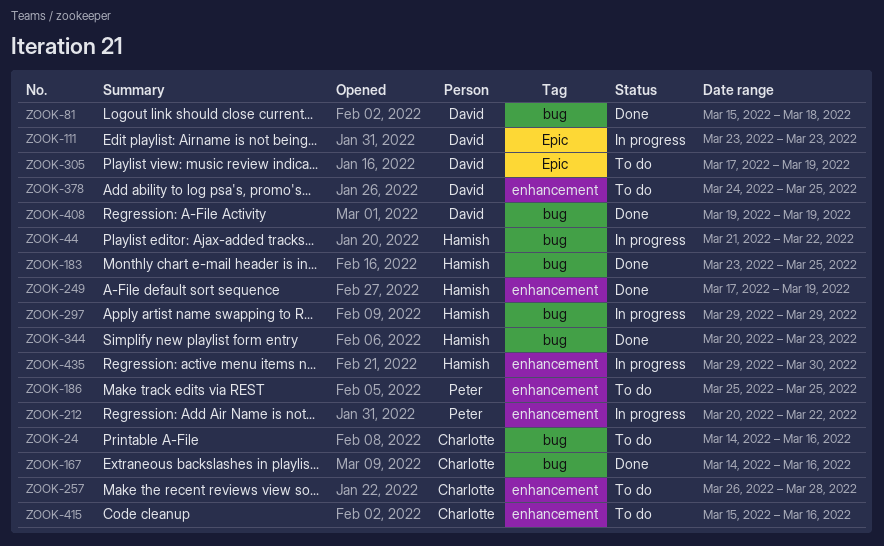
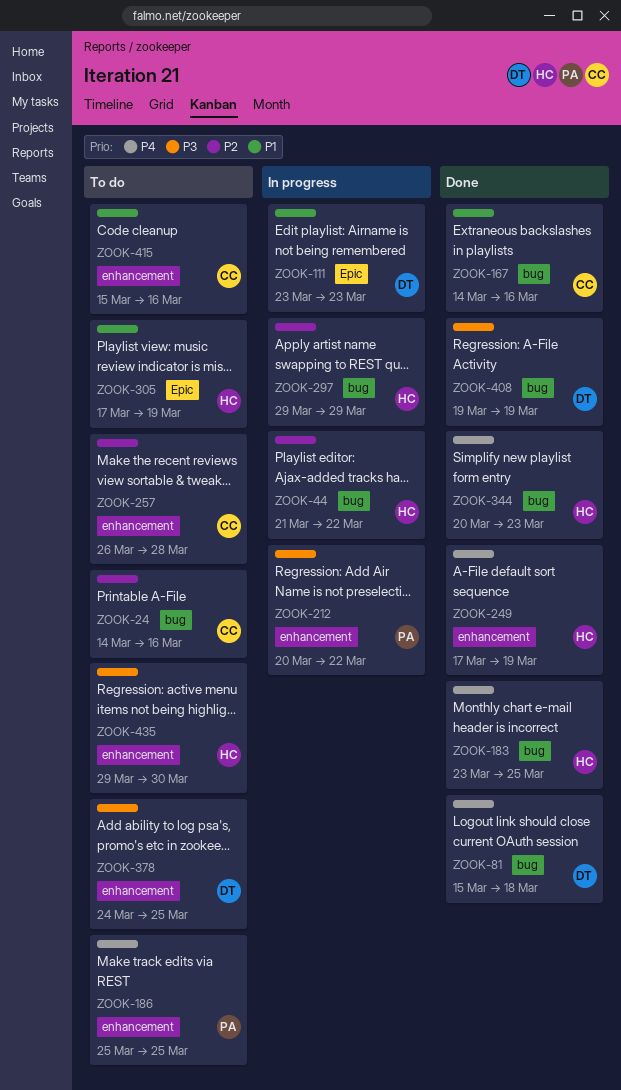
ZOOK-305, owner: David -> Hamish
ZOOK-435, status: In progress -> To do

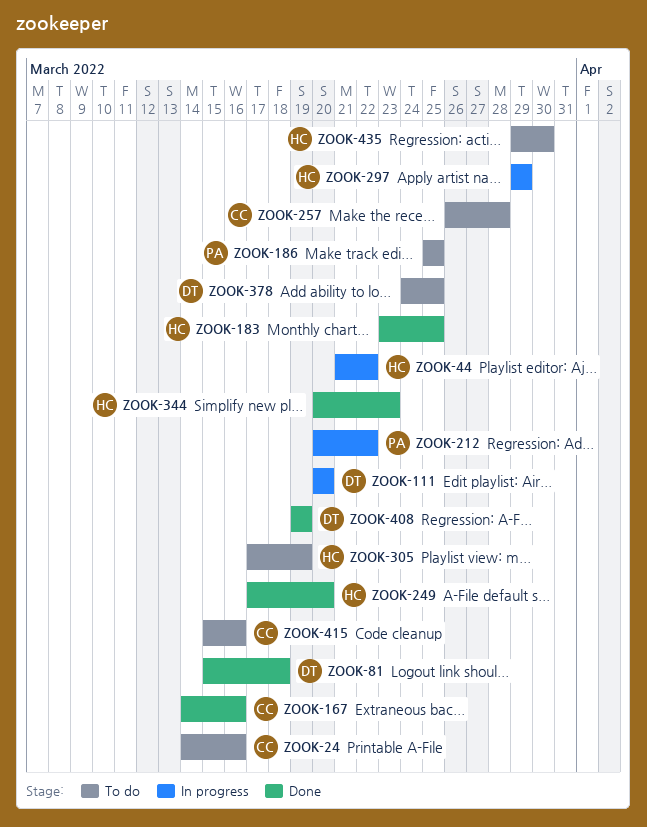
ZOOK-111, start: Mar 23 -> Mar 20
ZOOK-111, due: Mar 23 -> Mar 20
ZOOK-249, due: Mar 19 -> Mar 20

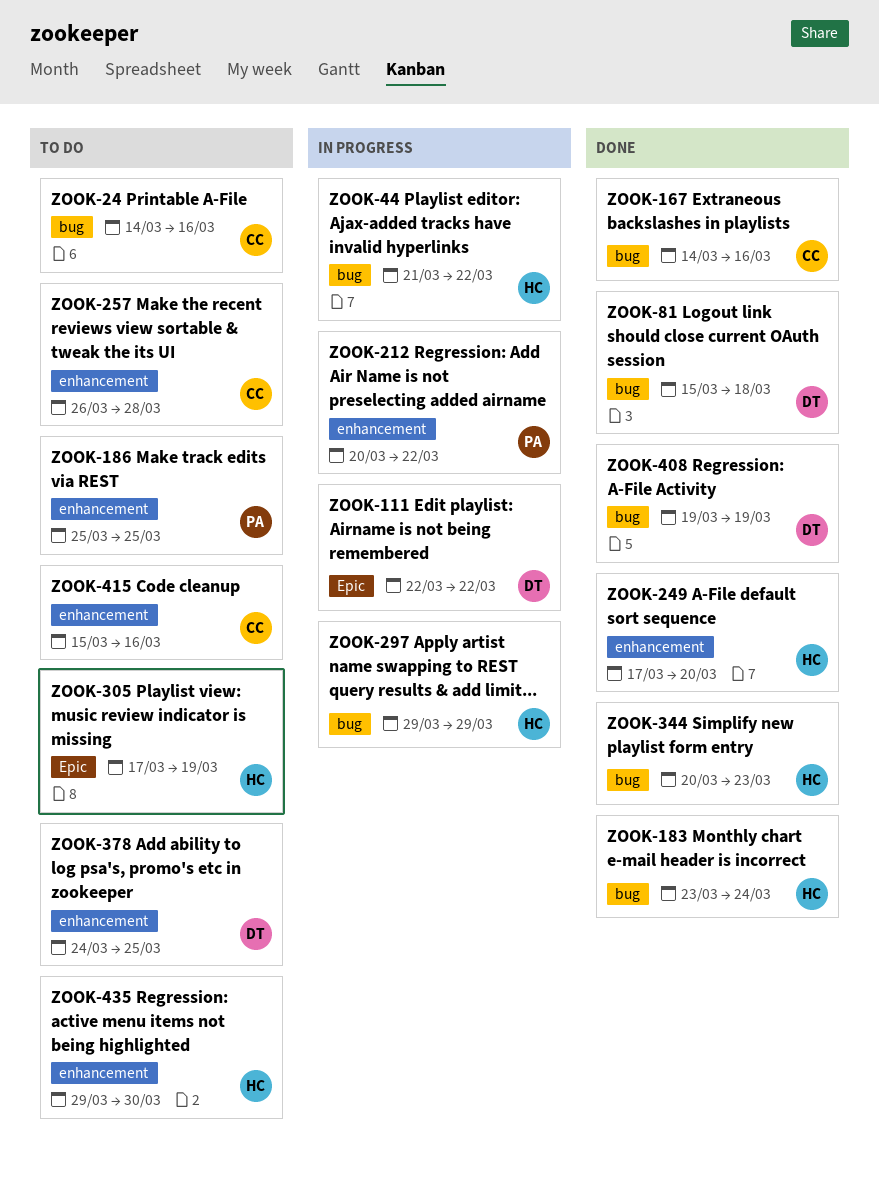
ZOOK-111, start: Mar 20 -> Mar 22
ZOOK-111, due: Mar 20 -> Mar 22
ZOOK-183, due: Mar 25 -> Mar 24

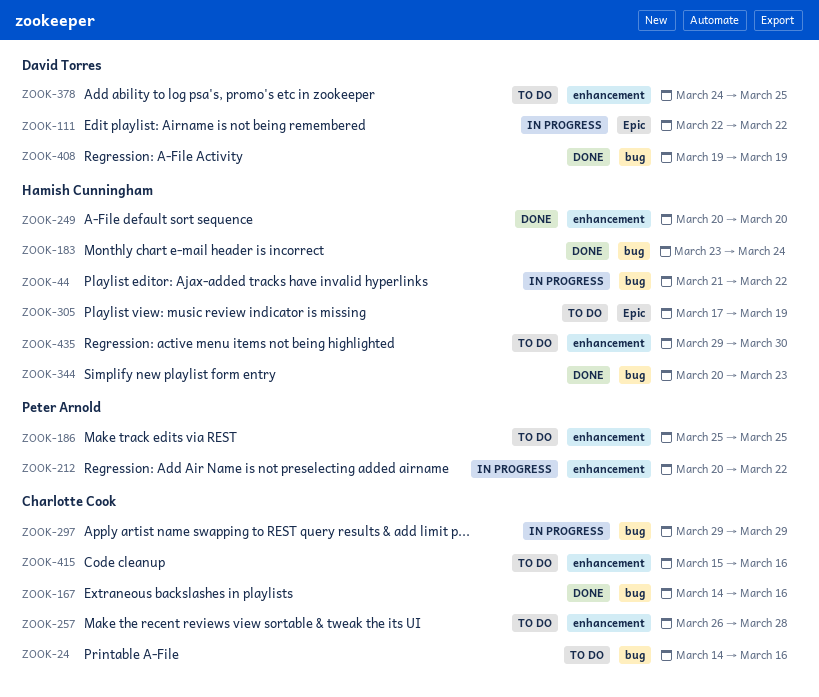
ZOOK-81: present -> none
ZOOK-249, start: Mar 17 -> Mar 20
ZOOK-297, owner: Hamish Cunningham -> Charlotte Cook

